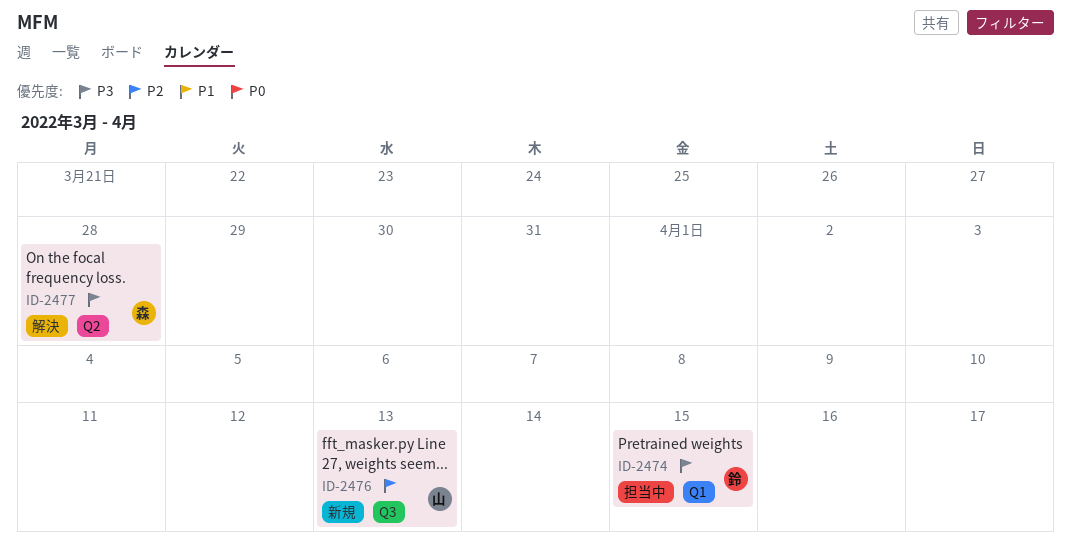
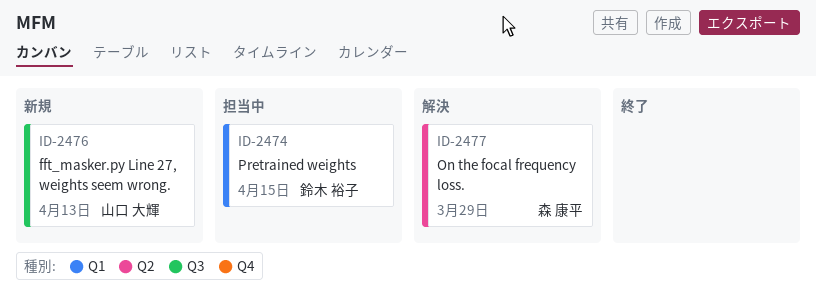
ID-2477, due: Mar 28 -> Mar 29

